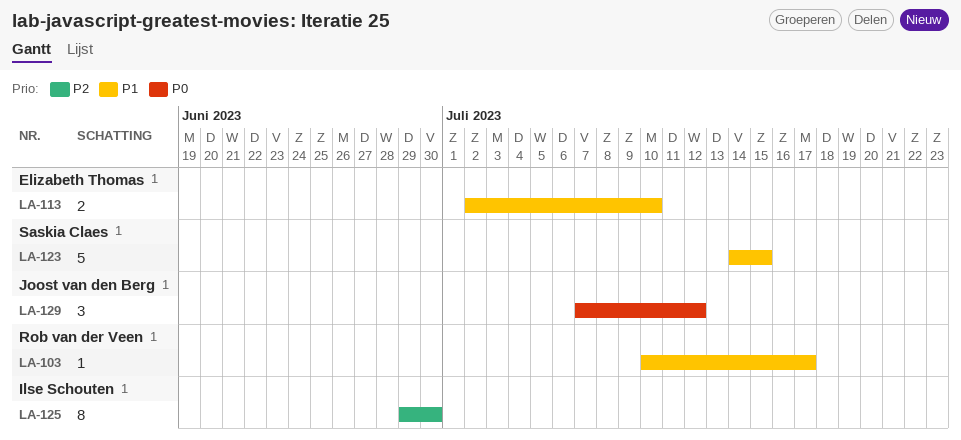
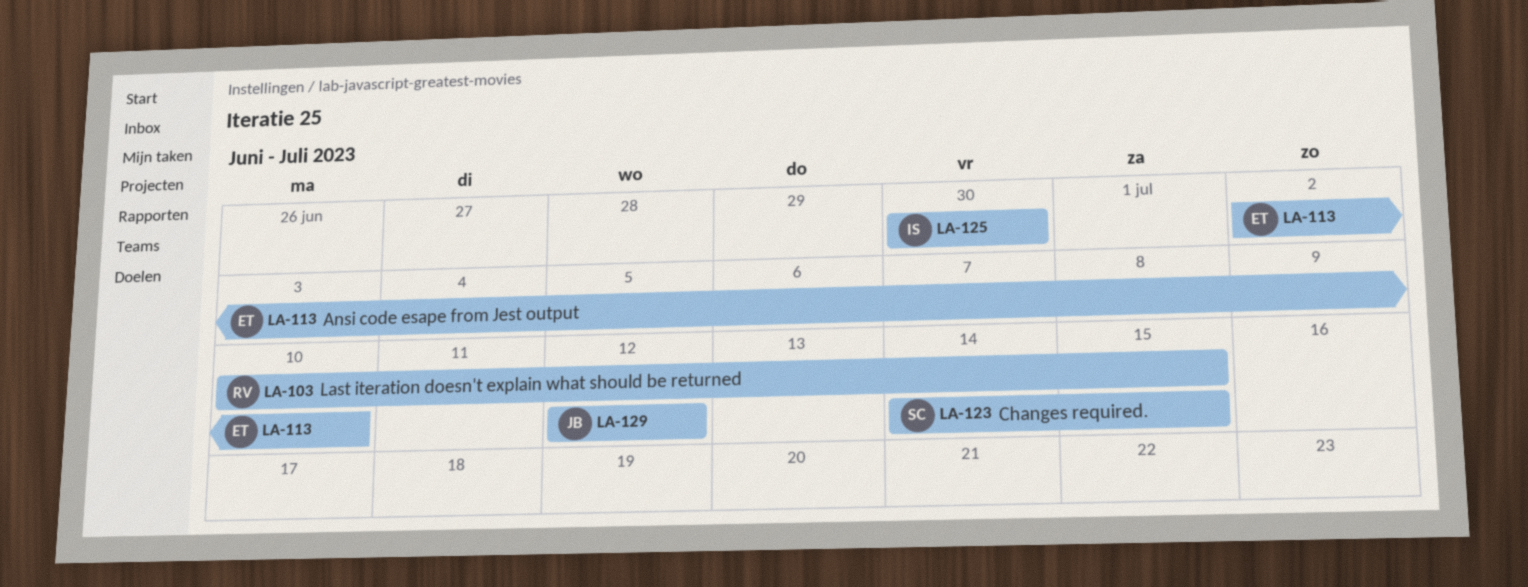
LA-103, due: Jul 17 -> Jul 15
LA-125, start: Jun 29 -> Jun 30
LA-129, start: Jul 7 -> Jul 12

